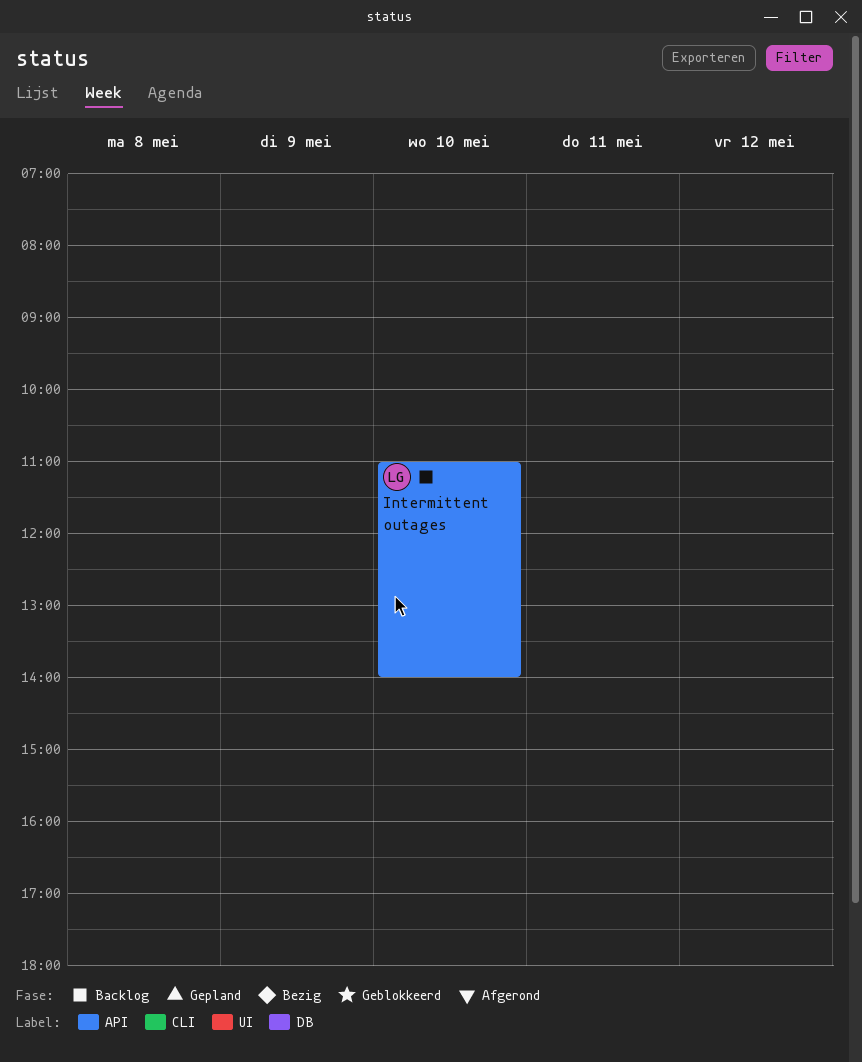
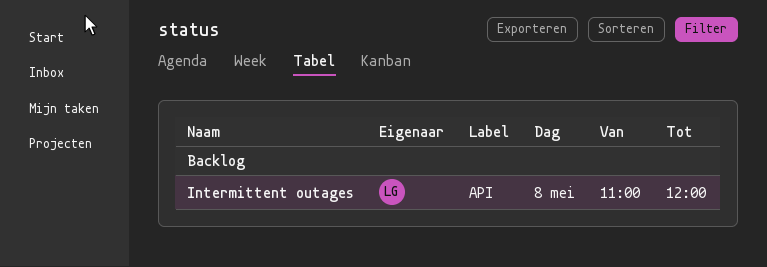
Intermittent outages, day: May 10 -> May 8
Intermittent outages, ends: 14:00 -> 12:00

